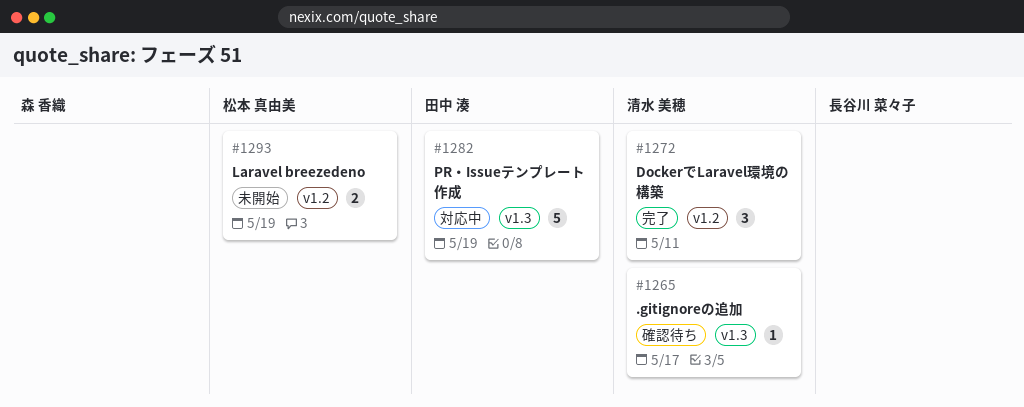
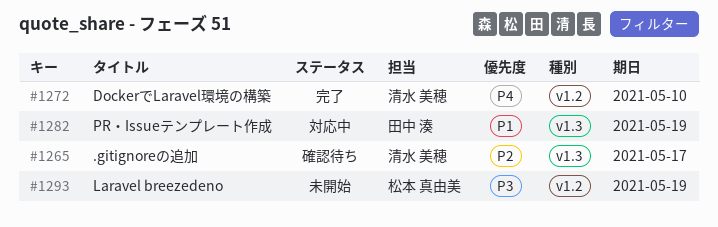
#1272, due: May 11 -> May 10

